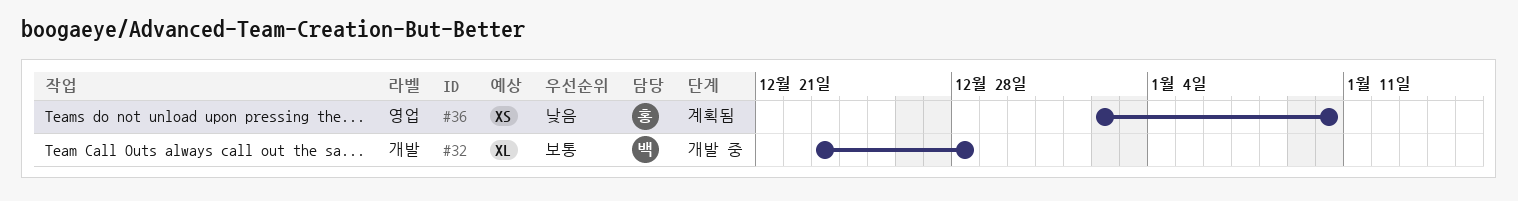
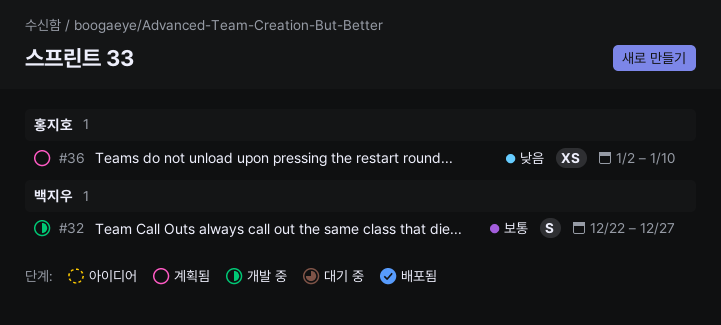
#32, estimate: XL -> S
#32, start: Dec 23 -> Dec 22
#32, due: Dec 28 -> Dec 27

